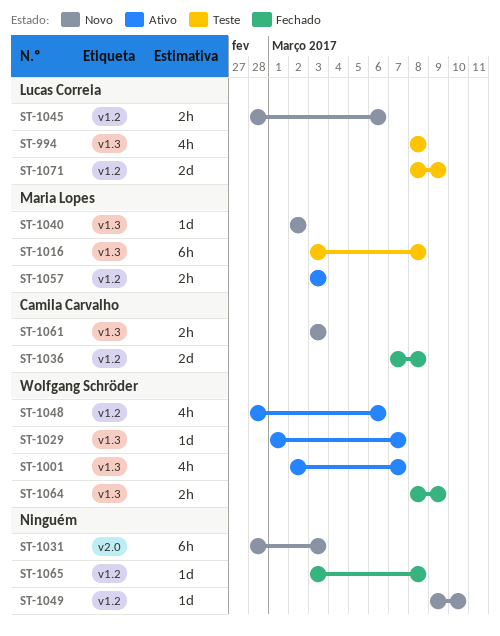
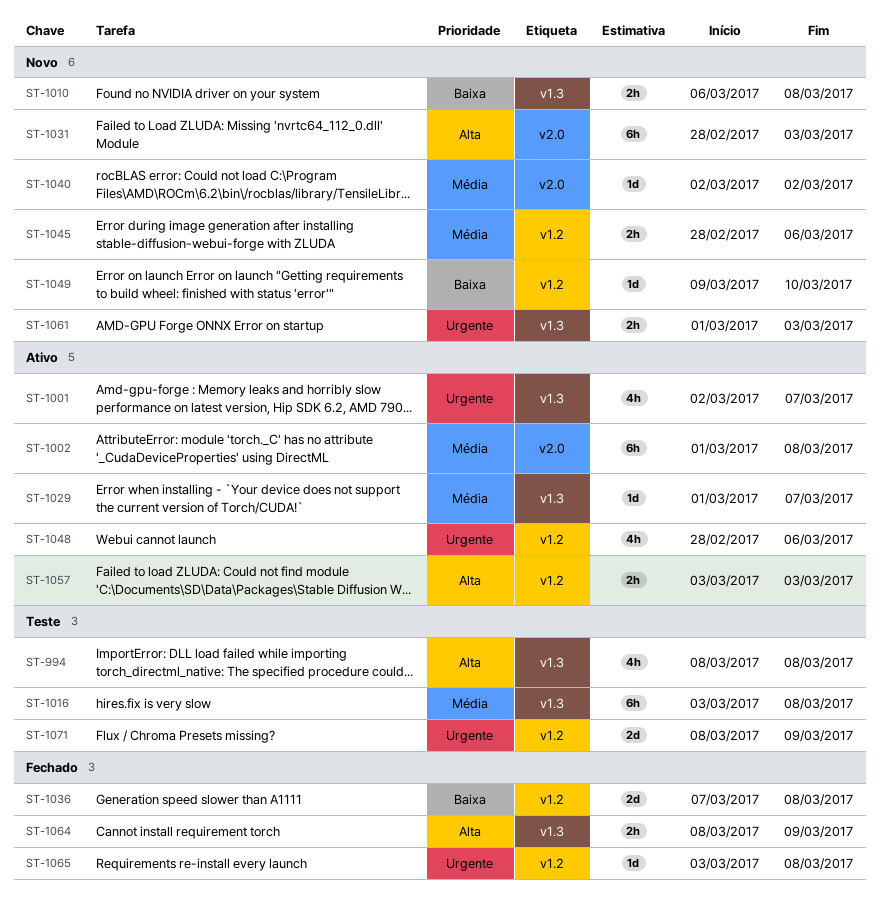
ST-1002: none -> present
ST-1010: none -> present
ST-1040, label: v1.3 -> v2.0
ST-1061, start: Mar 3 -> Mar 1

